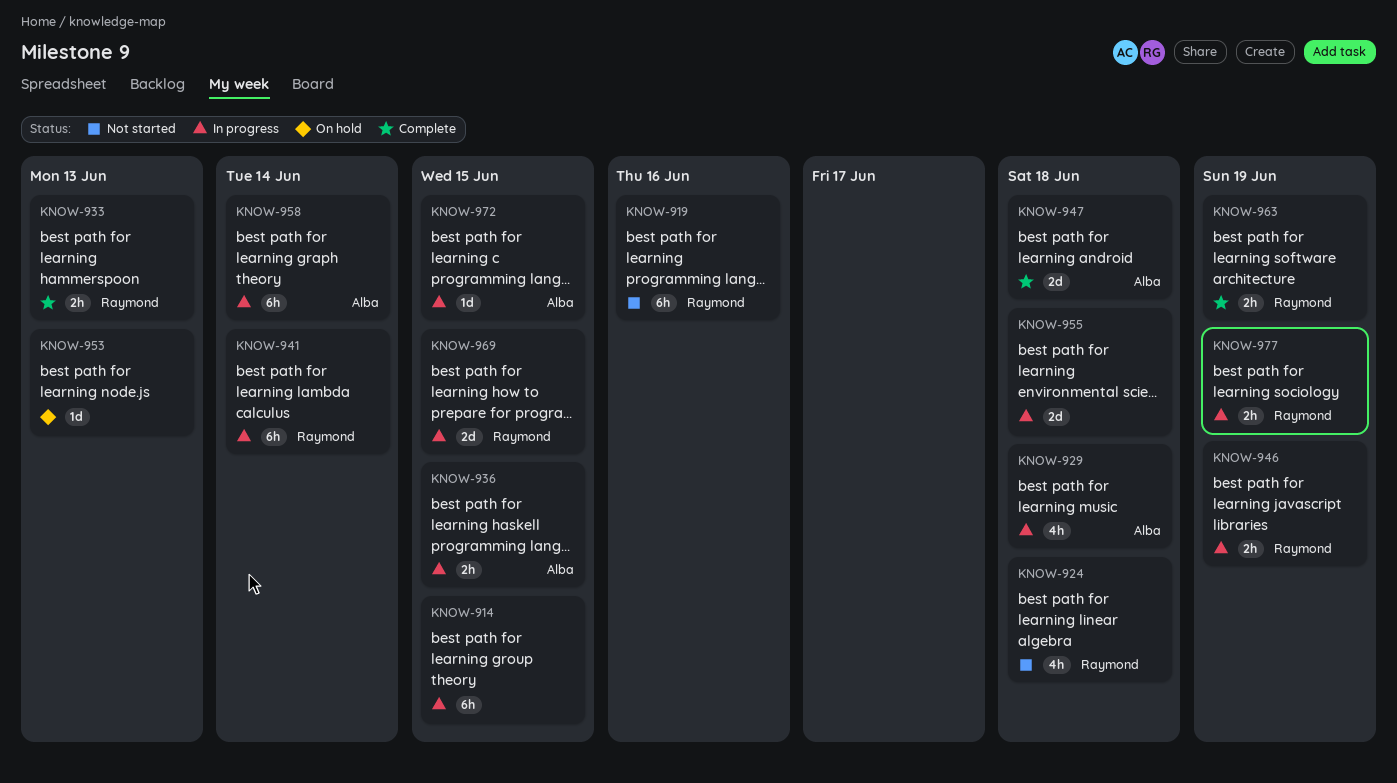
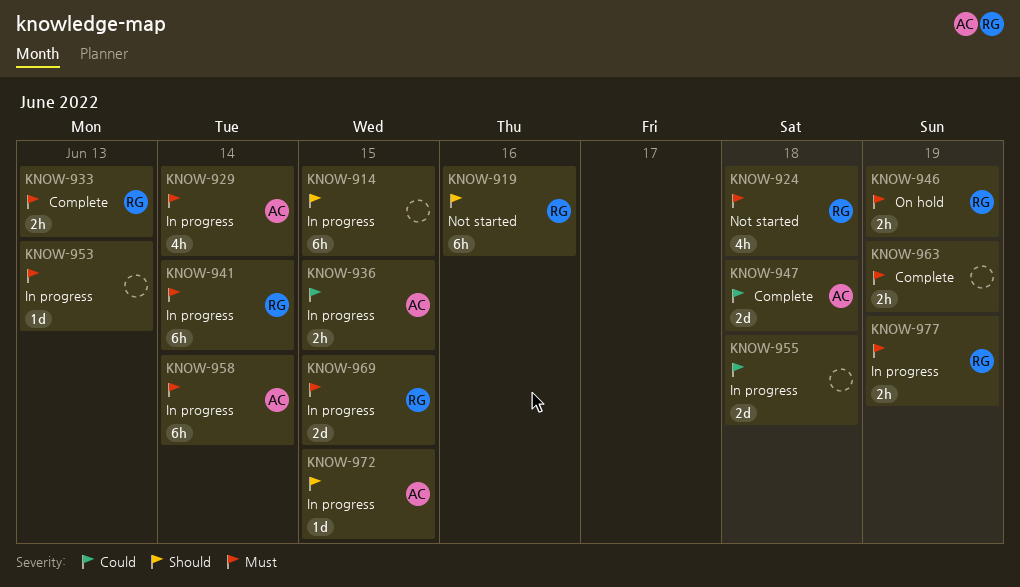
KNOW-929, due: Jun 18 -> Jun 14
KNOW-946, status: In progress -> On hold
KNOW-953, status: On hold -> In progress
KNOW-963, owner: Raymond -> none

